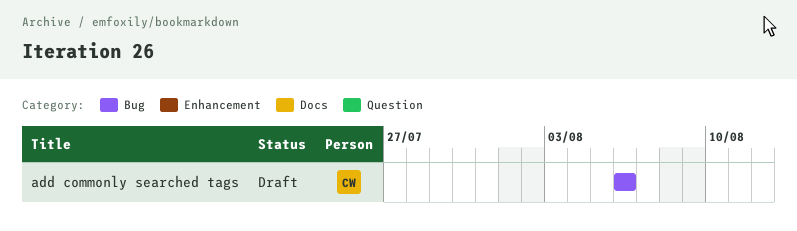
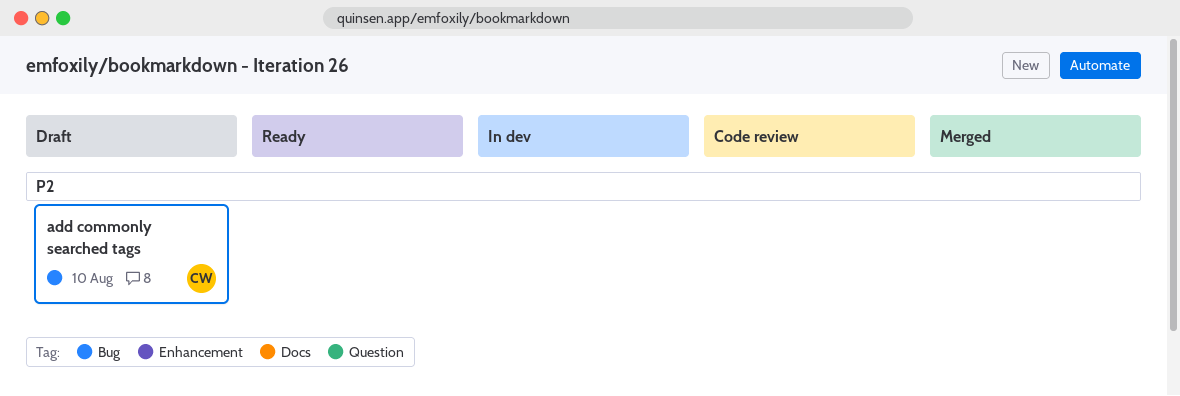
add commonly searched tags, due: Aug 6 -> Aug 10

